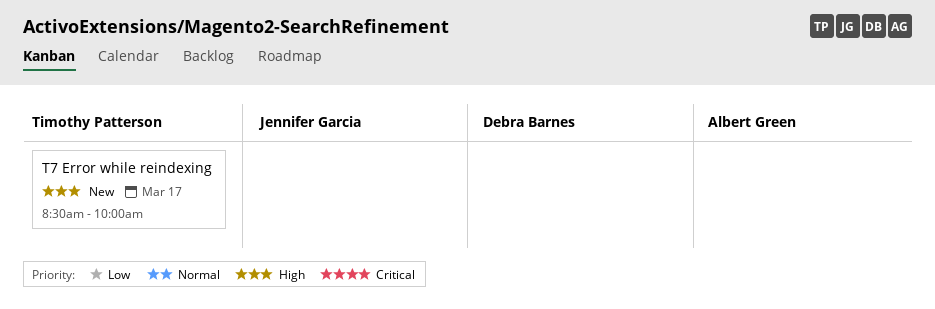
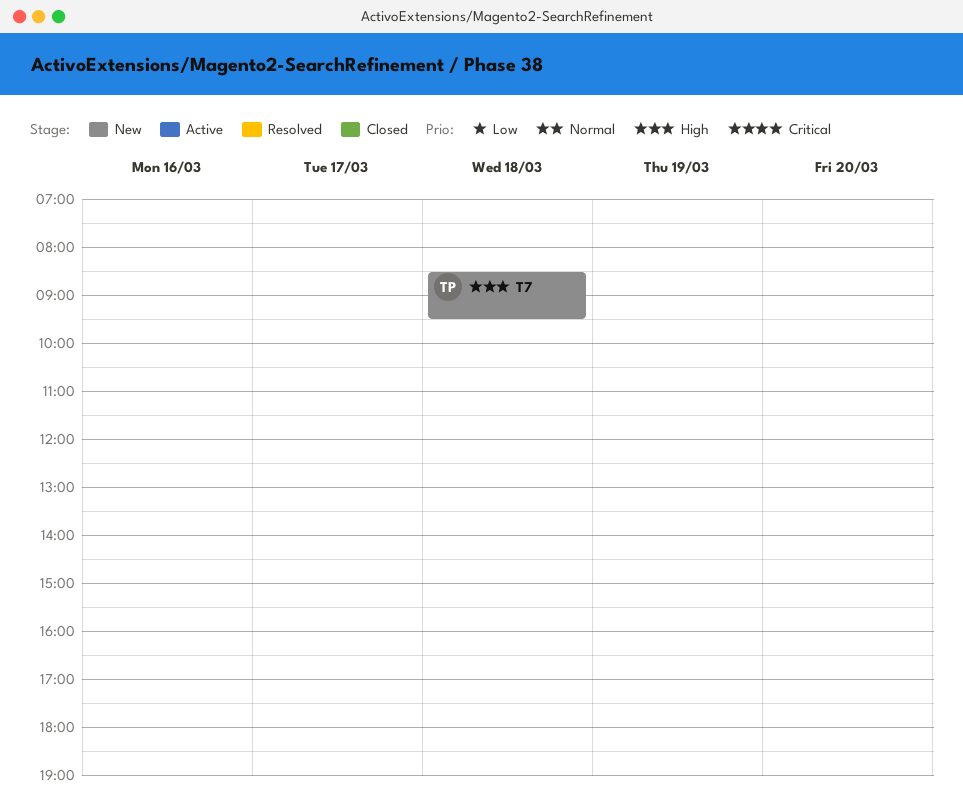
T7, day: Mar 17 -> Mar 18
T7, ends: 10:00 -> 09:30

